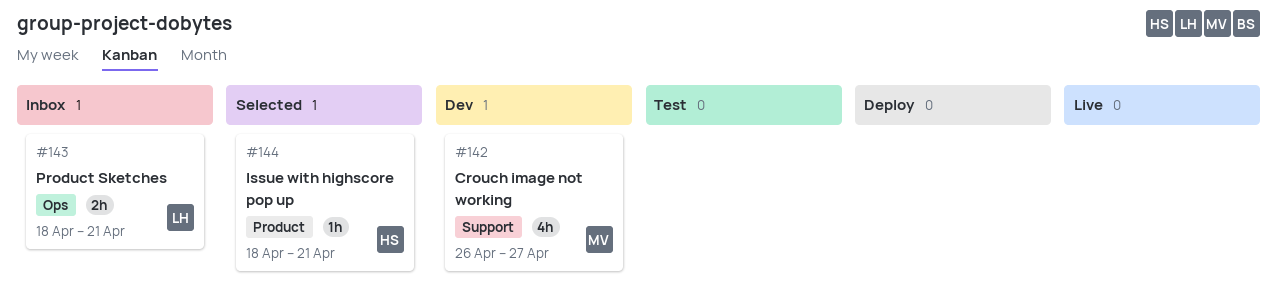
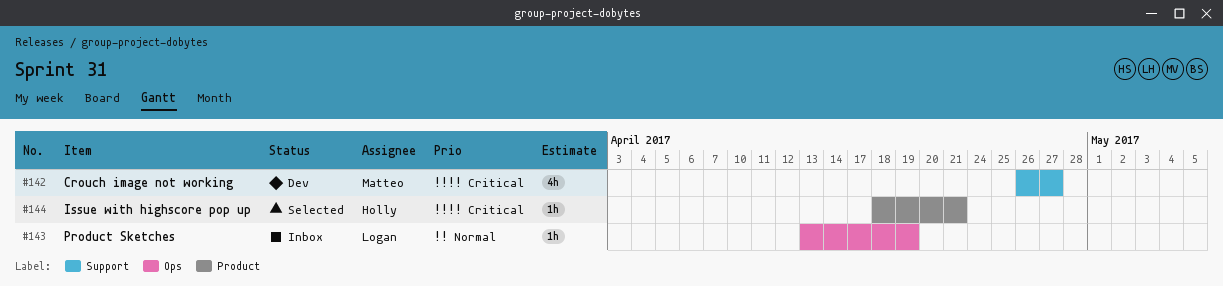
#143, estimate: 2h -> 1h
#143, start: Apr 18 -> Apr 13
#143, due: Apr 21 -> Apr 19

